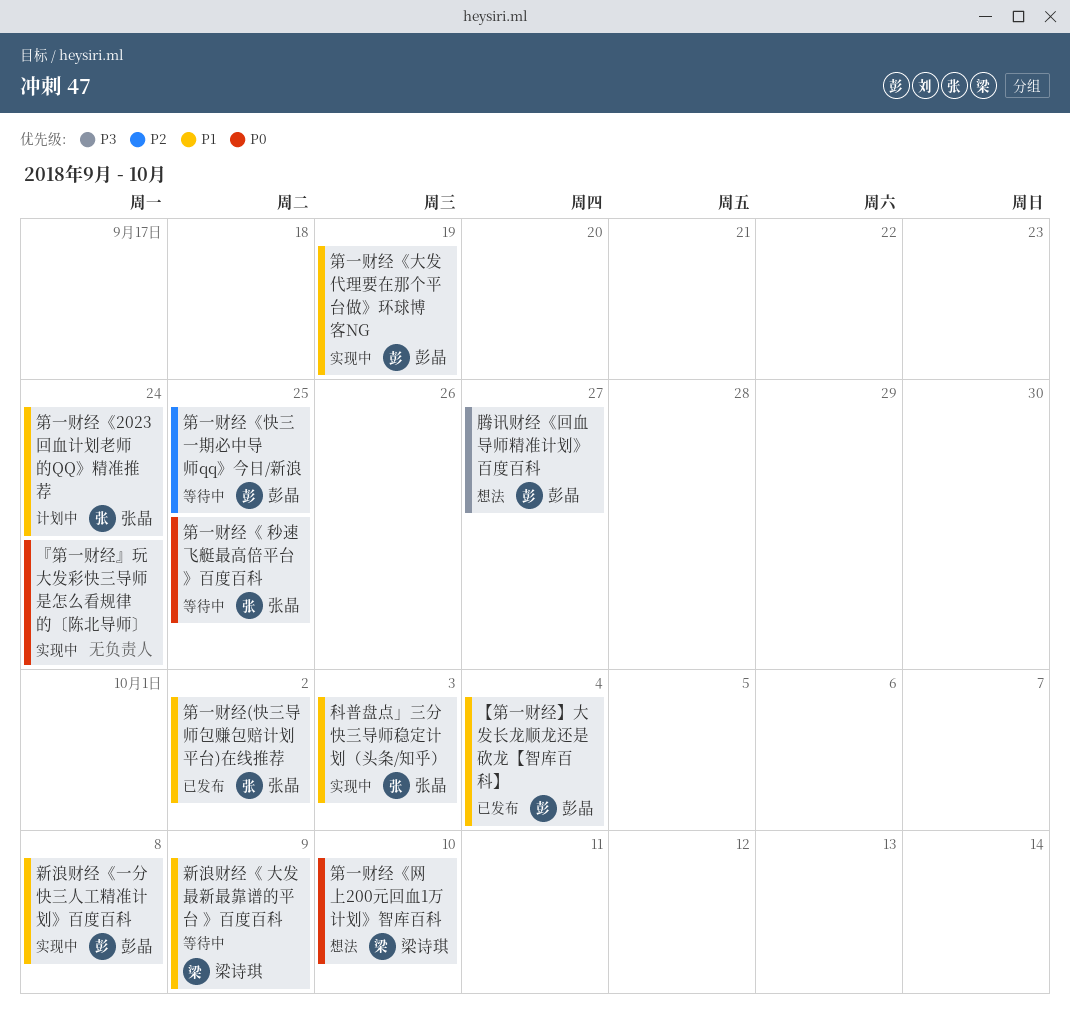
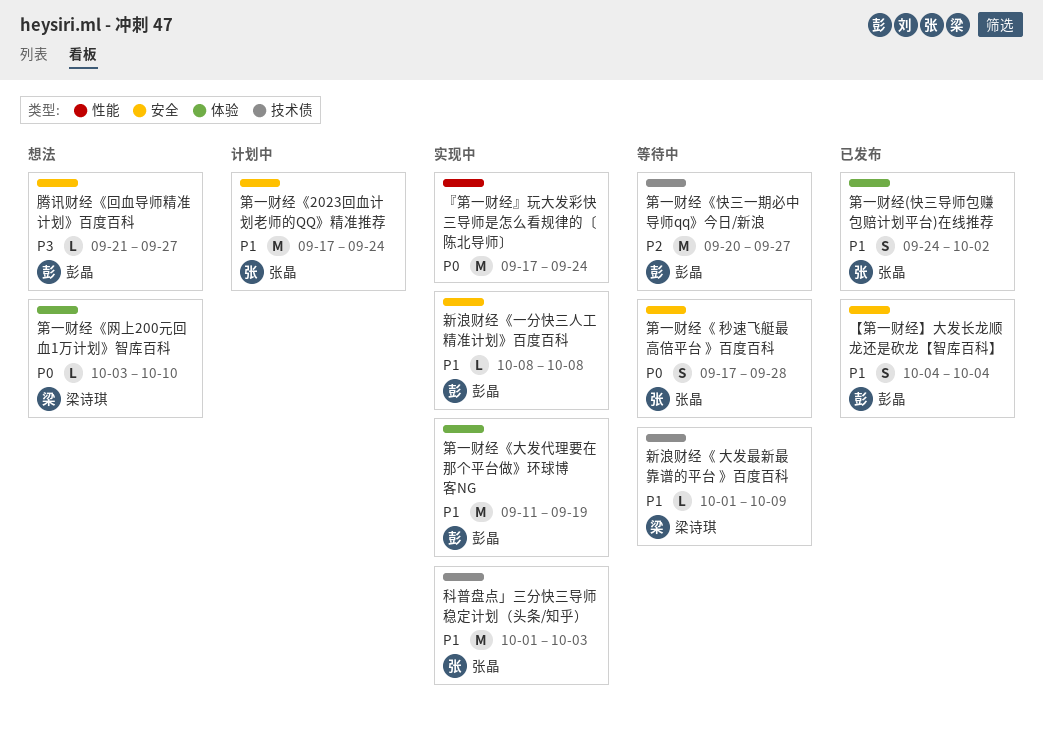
第一财经《 秒速飞艇最高倍平台 》百度百科, due: Sep 25 -> Sep 28
第一财经《快三一期必中导师qq》今日/新浪, due: Sep 25 -> Sep 27

